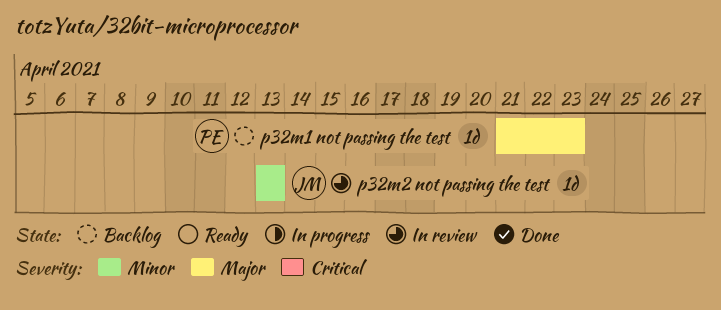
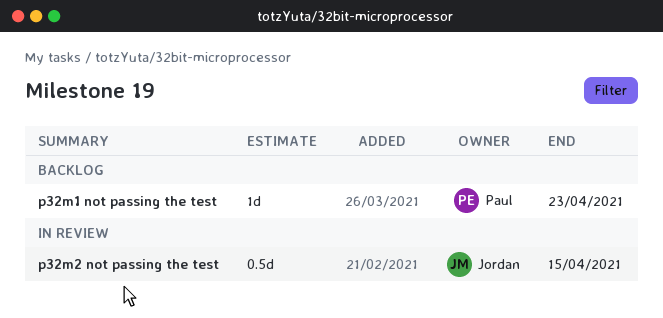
p32m2 not passing the test, estimate: 1d -> 0.5d
p32m2 not passing the test, due: Apr 13 -> Apr 15

